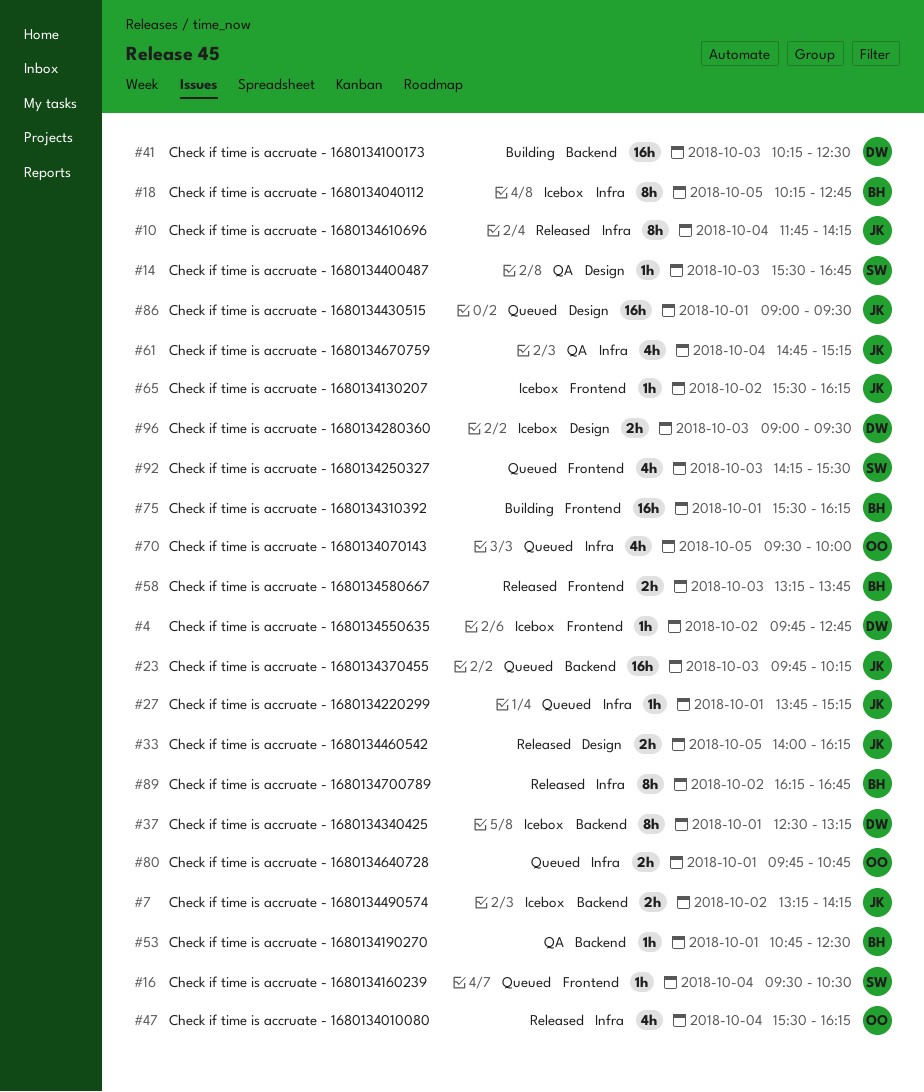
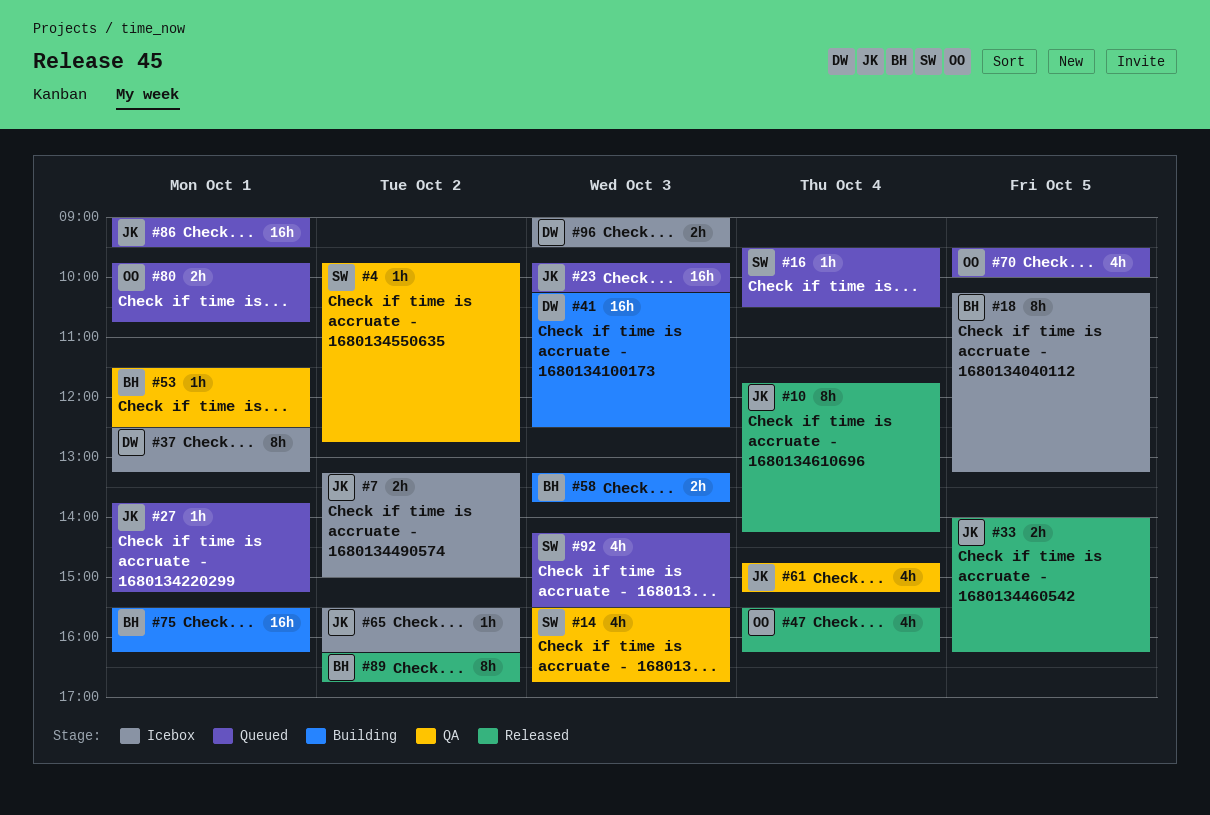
#4, status: Icebox -> QA
#4, owner: DW -> SW
#7, ends: 14:15 -> 15:00
#14, estimate: 1h -> 4h
#18, ends: 12:45 -> 13:15
#53, begins: 10:45 -> 11:30
#58, status: Released -> Building

